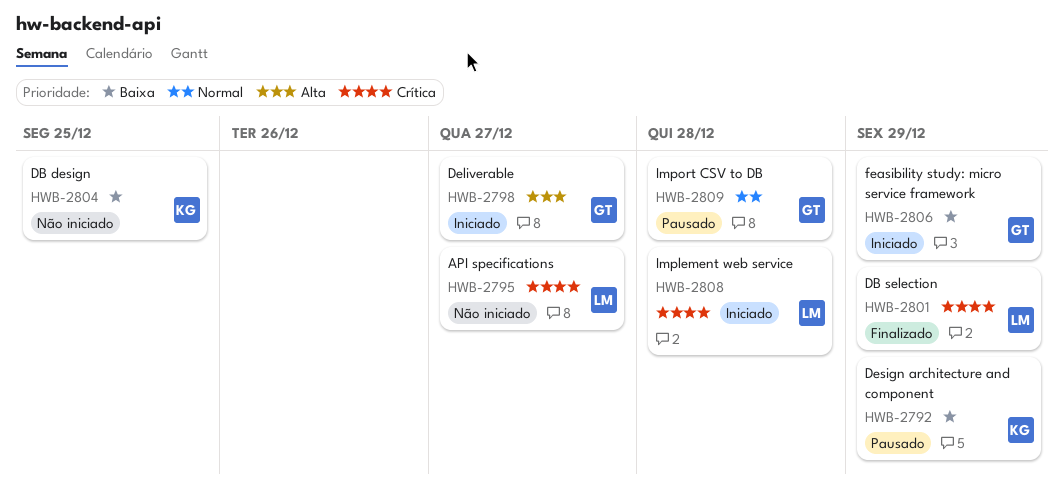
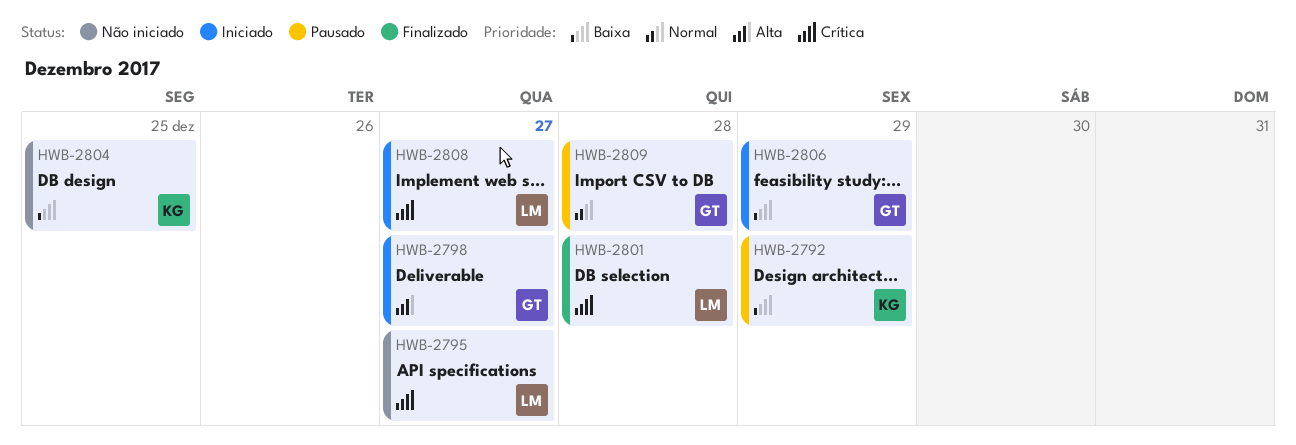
HWB-2801, due: Dec 29 -> Dec 28
HWB-2808, due: Dec 28 -> Dec 27

